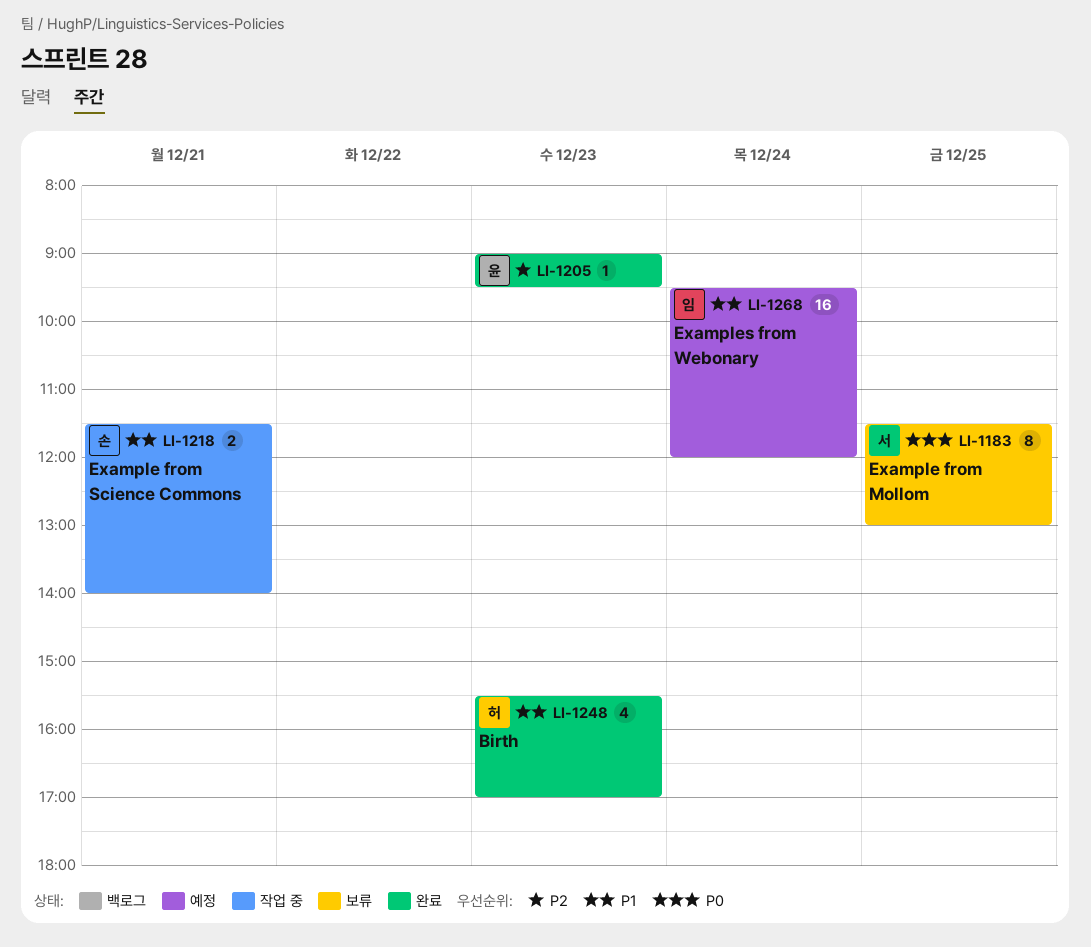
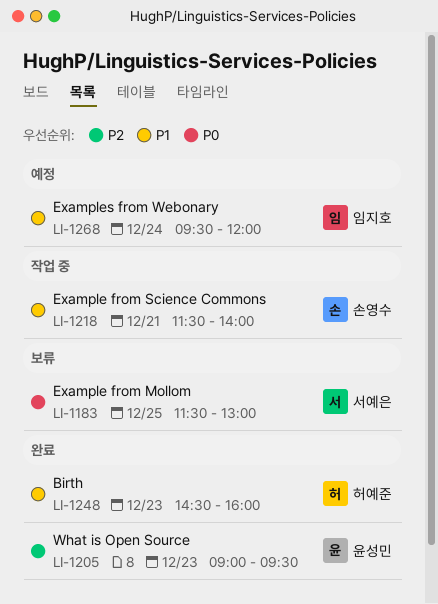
LI-1248, begins: 15:30 -> 14:30
LI-1248, ends: 17:00 -> 16:00

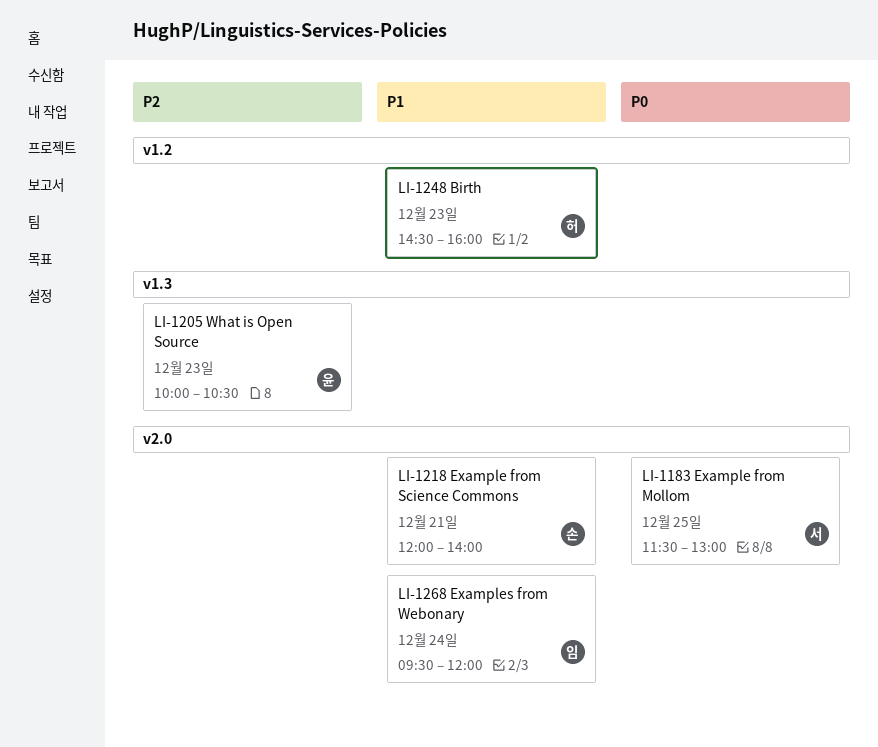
LI-1205, begins: 09:00 -> 10:00
LI-1205, ends: 09:30 -> 10:30
LI-1218, begins: 11:30 -> 12:00

